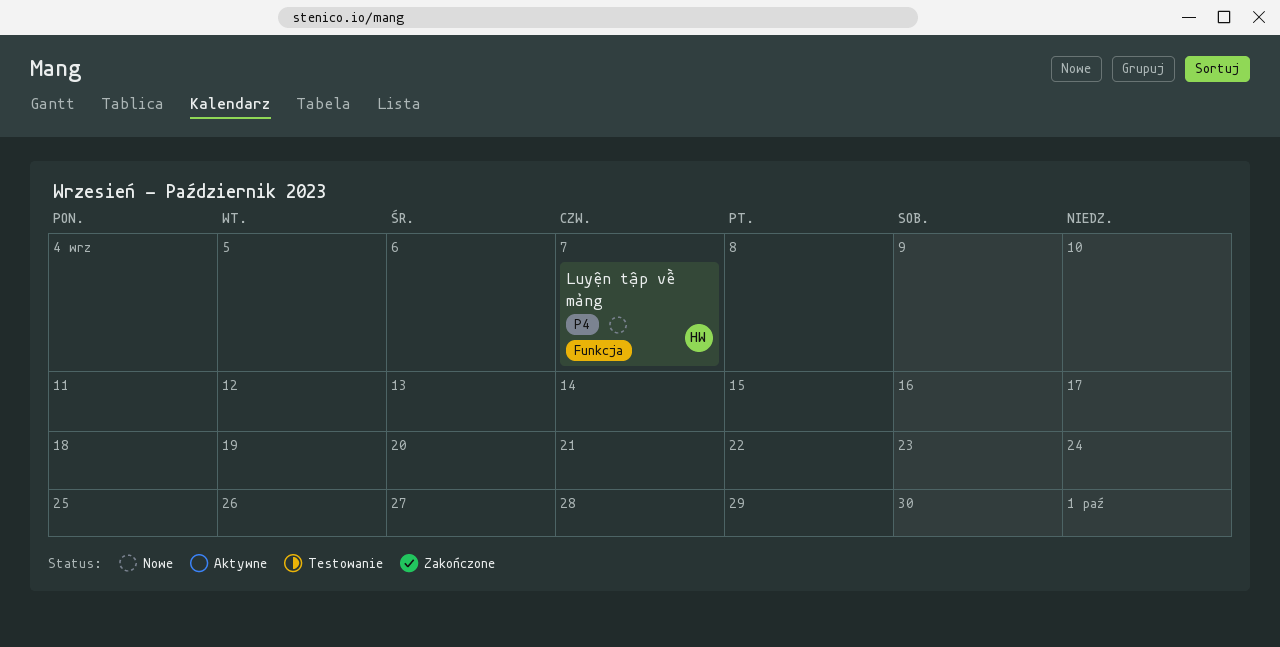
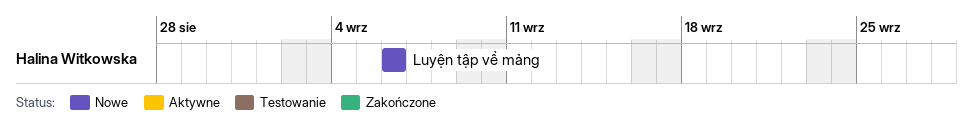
Luyện tập về mảng, due: Sep 7 -> Sep 6

